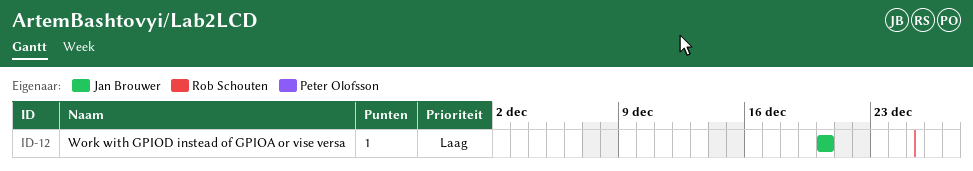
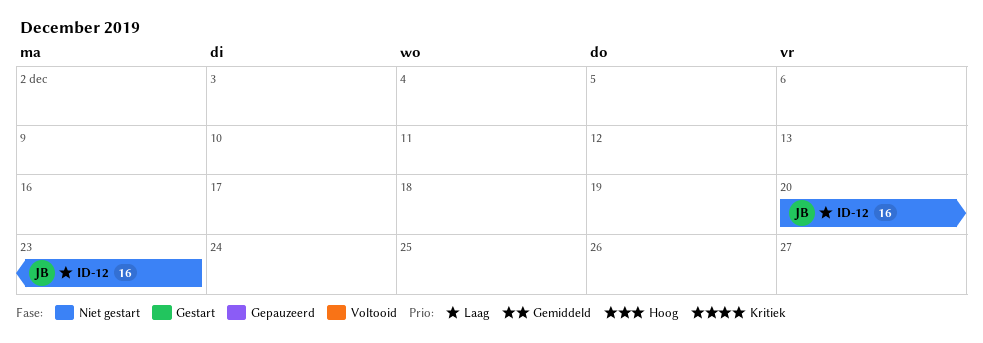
ID-12, estimate: 1 -> 16
ID-12, due: Dec 20 -> Dec 23

